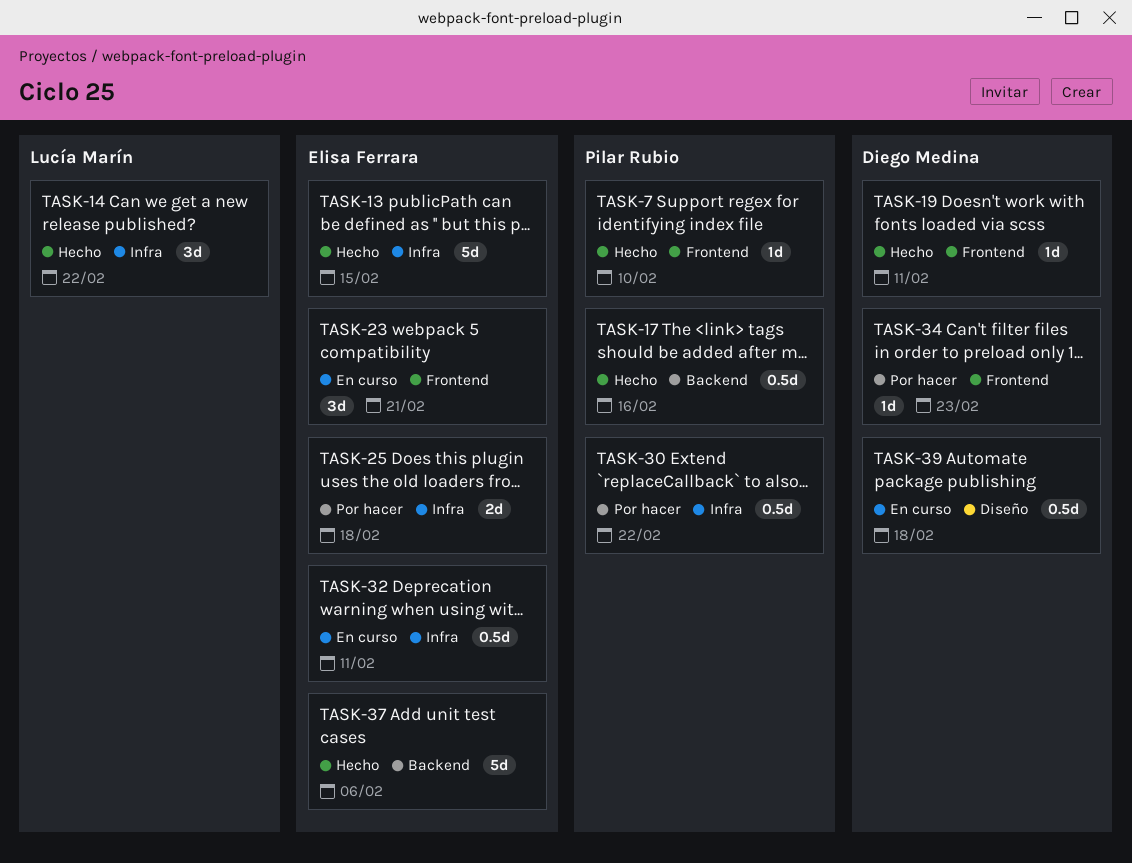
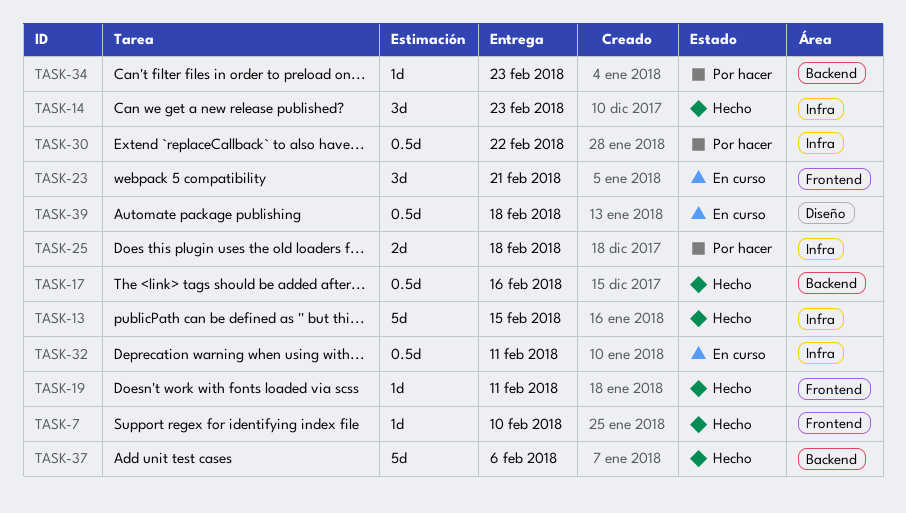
TASK-14, due: Feb 22 -> Feb 23
TASK-34, label: Frontend -> Backend

